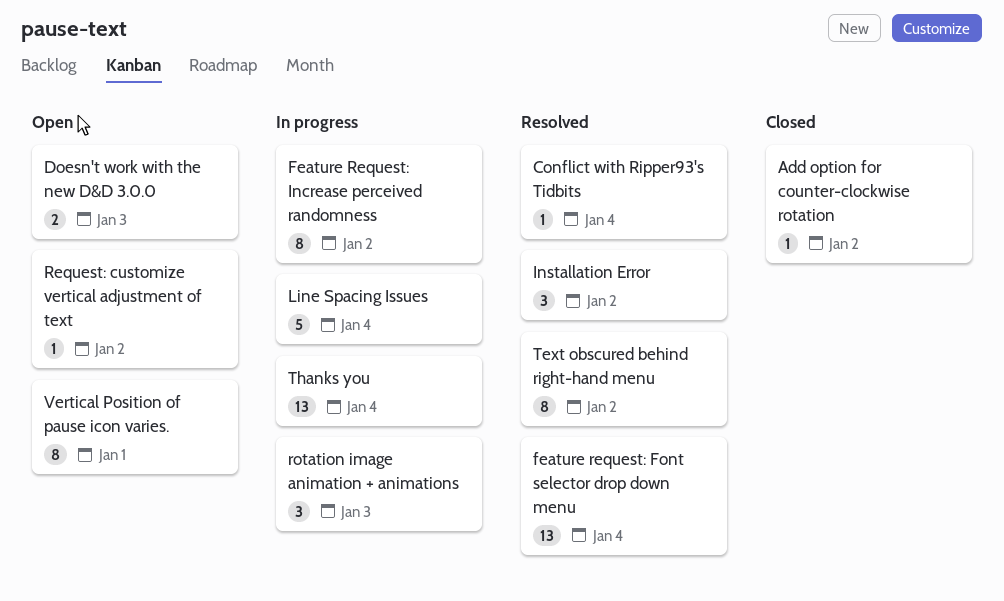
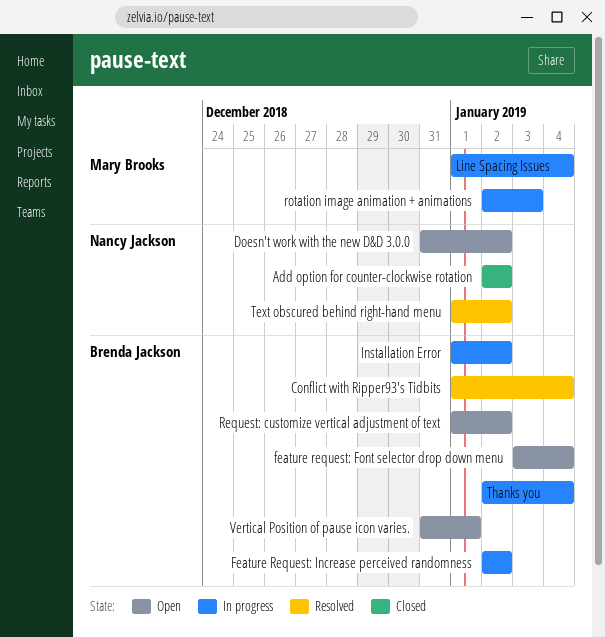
Doesn't work with the new D&D 3.0.0, due: Jan 3 -> Jan 2
feature request: Font selector drop down menu, status: Resolved -> Open
Installation Error, status: Resolved -> In progress

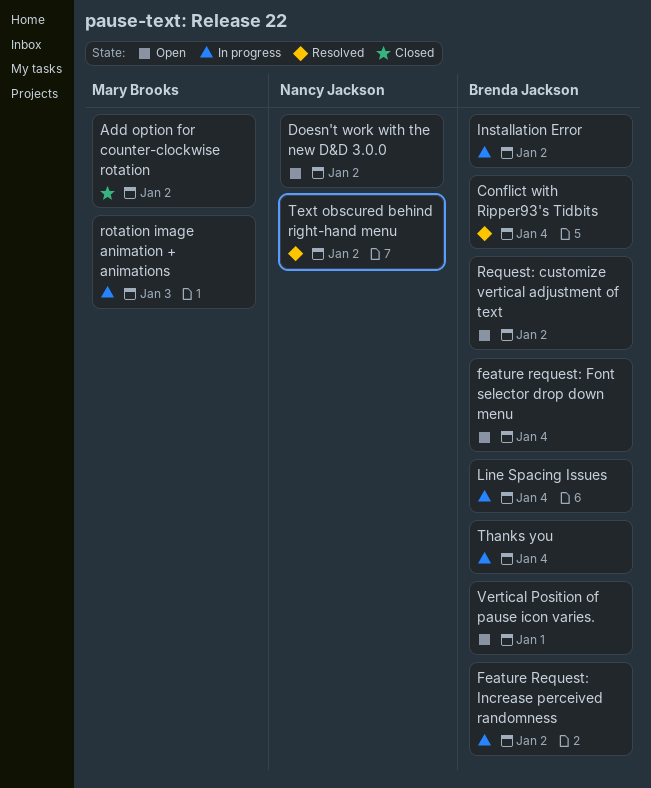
Add option for counter-clockwise rotation, owner: Nancy Jackson -> Mary Brooks
Line Spacing Issues, owner: Mary Brooks -> Brenda Jackson

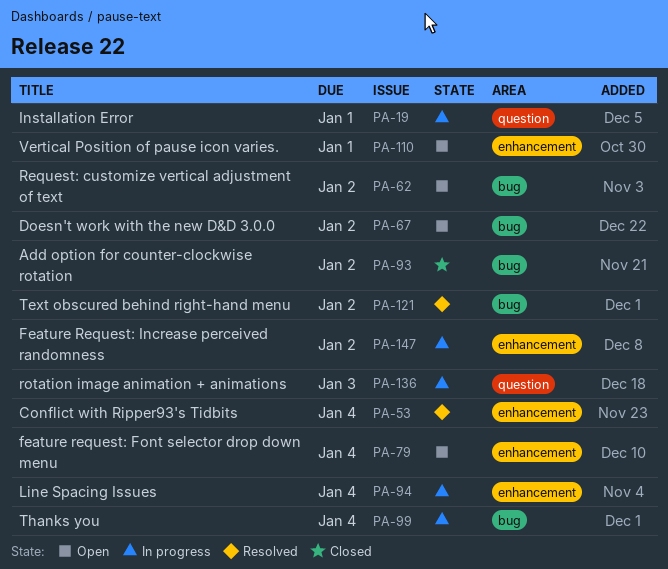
Installation Error, due: Jan 2 -> Jan 1

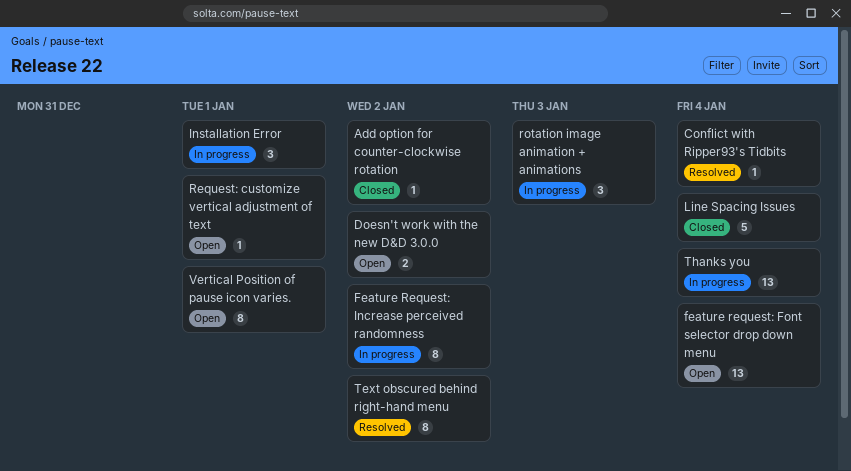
Line Spacing Issues, status: In progress -> Closed
Request: customize vertical adjustment of text, due: Jan 2 -> Jan 1

